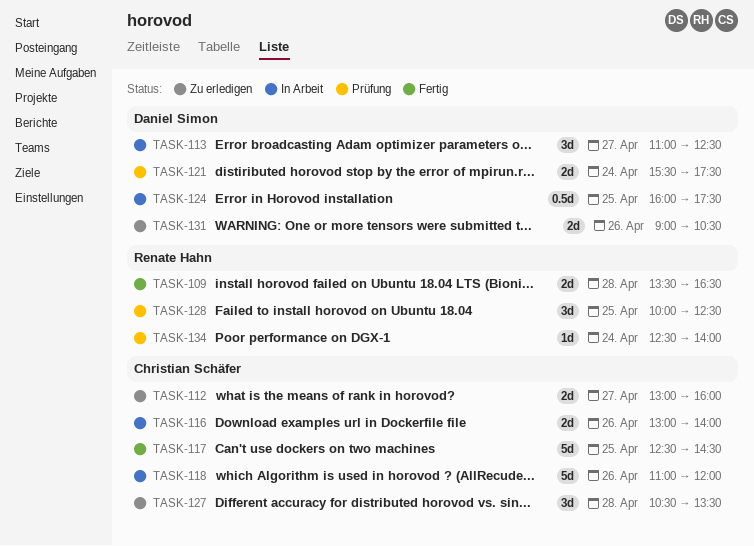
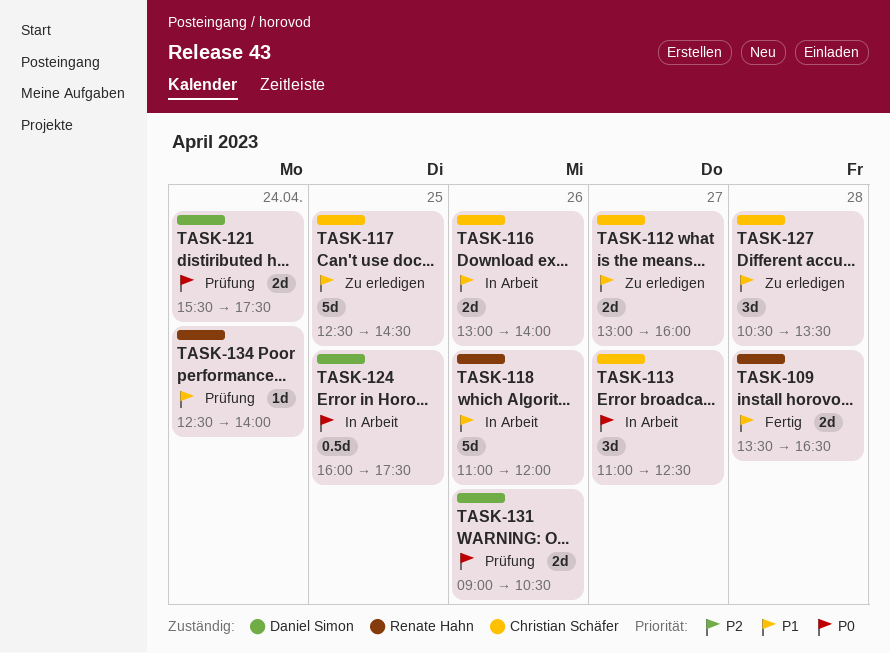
TASK-113, owner: Daniel Simon -> Christian Schäfer
TASK-117, status: Fertig -> Zu erledigen
TASK-118, owner: Christian Schäfer -> Renate Hahn
TASK-128: present -> none
TASK-131, status: Zu erledigen -> Prüfung

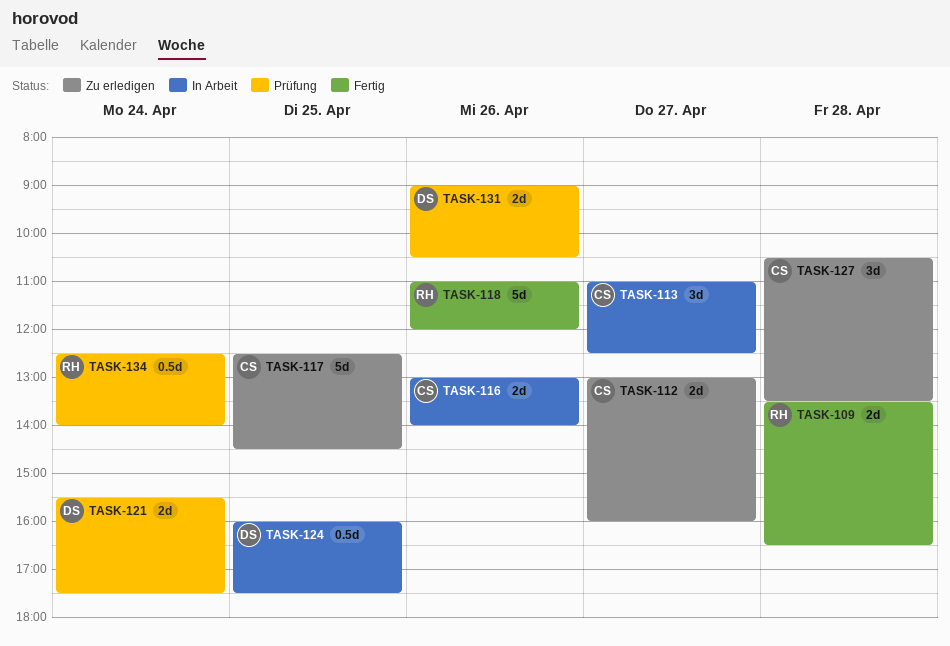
TASK-118, status: In Arbeit -> Fertig
TASK-134, estimate: 1d -> 0.5d

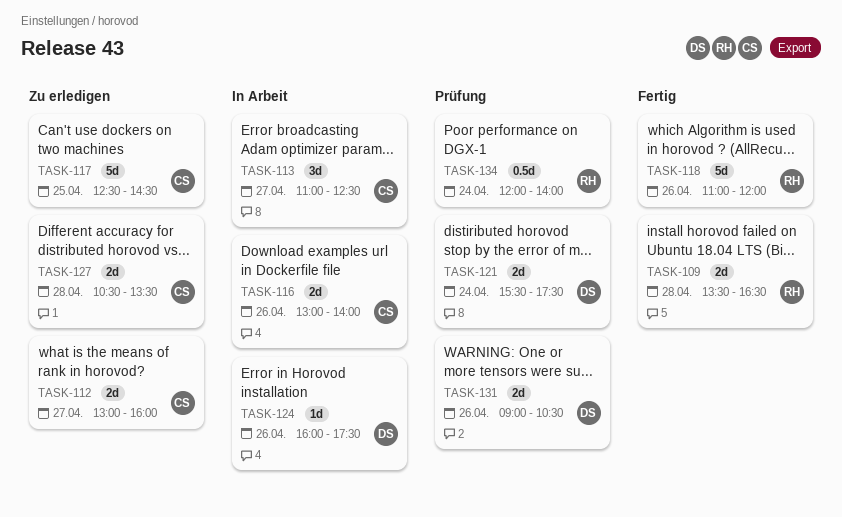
TASK-124, estimate: 0.5d -> 1d
TASK-124, day: Apr 25 -> Apr 26
TASK-127, estimate: 3d -> 2d
TASK-134, begins: 12:30 -> 12:00

